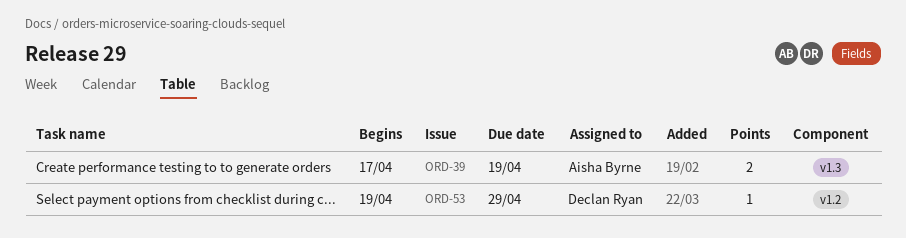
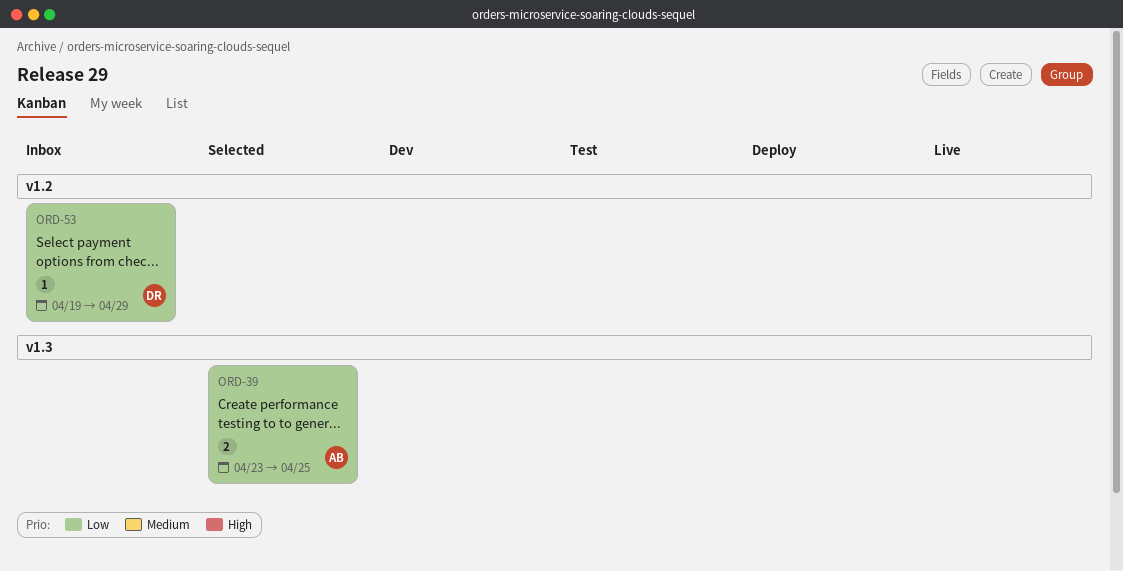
ORD-39, start: Apr 17 -> Apr 23
ORD-39, due: Apr 19 -> Apr 25

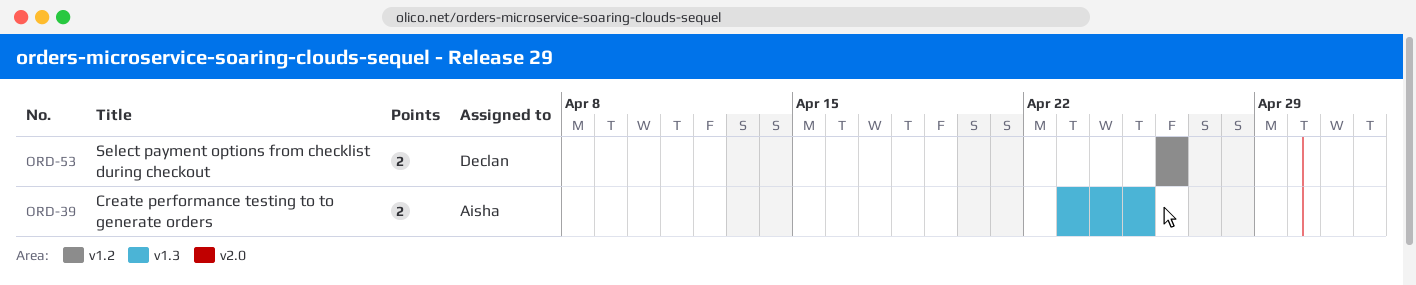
ORD-53, estimate: 1 -> 2
ORD-53, start: Apr 19 -> Apr 26
ORD-53, due: Apr 29 -> Apr 26

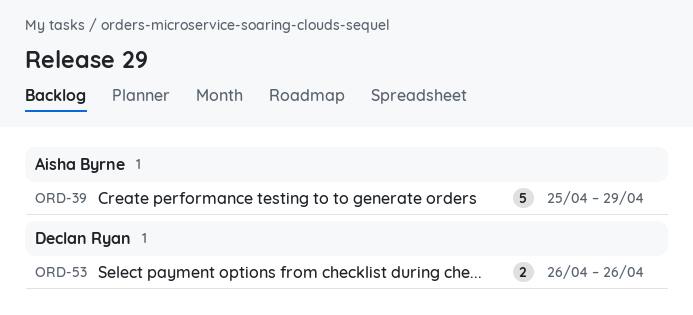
ORD-39, estimate: 2 -> 5
ORD-39, start: Apr 23 -> Apr 25
ORD-39, due: Apr 25 -> Apr 29

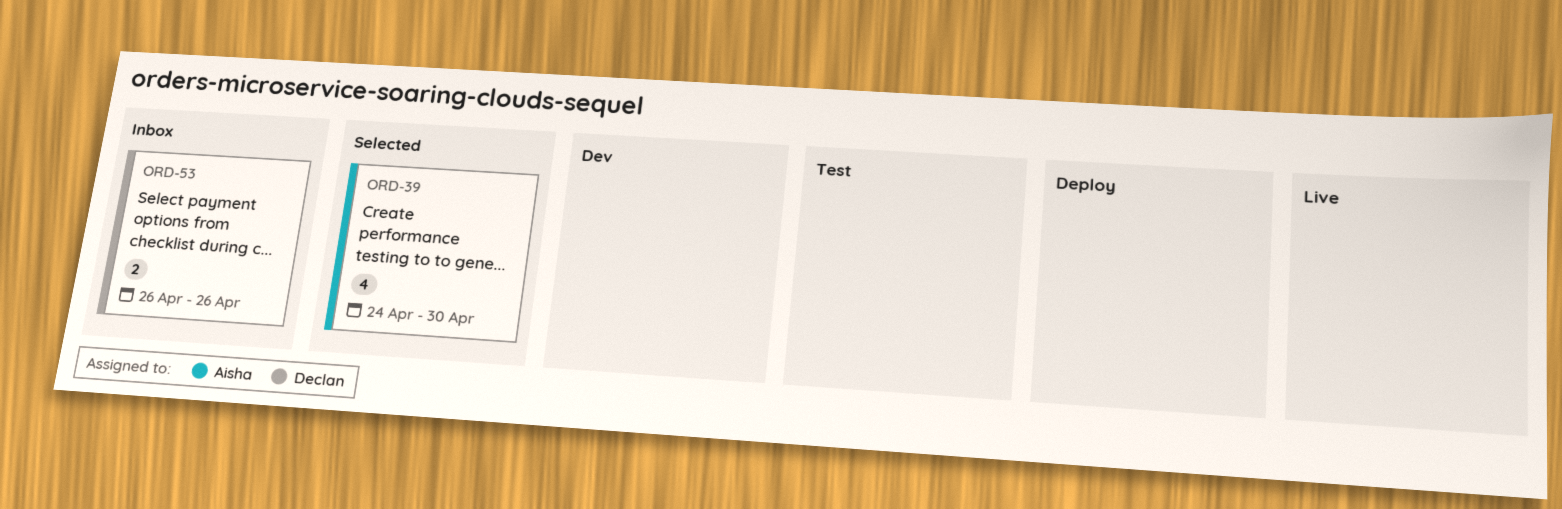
ORD-39, estimate: 5 -> 4
ORD-39, start: Apr 25 -> Apr 24
ORD-39, due: Apr 29 -> Apr 30

